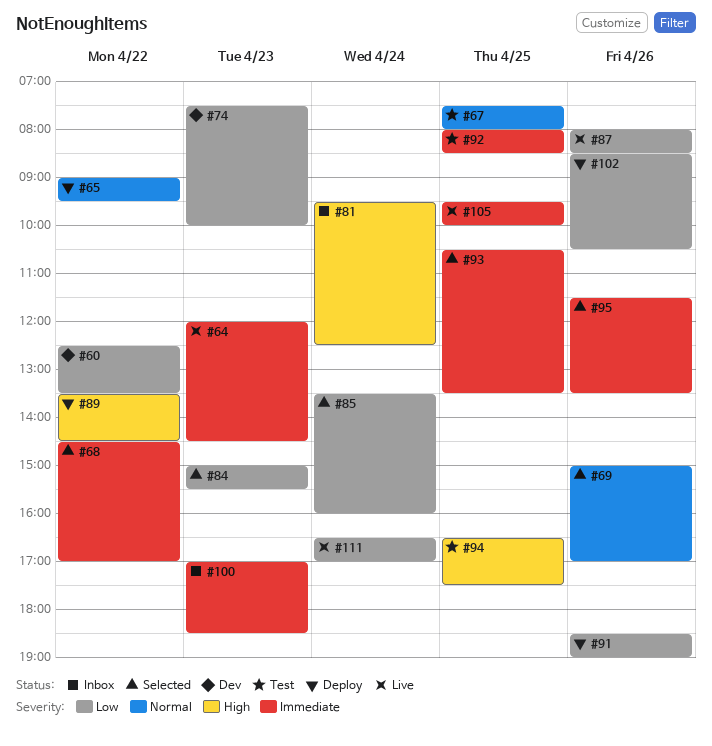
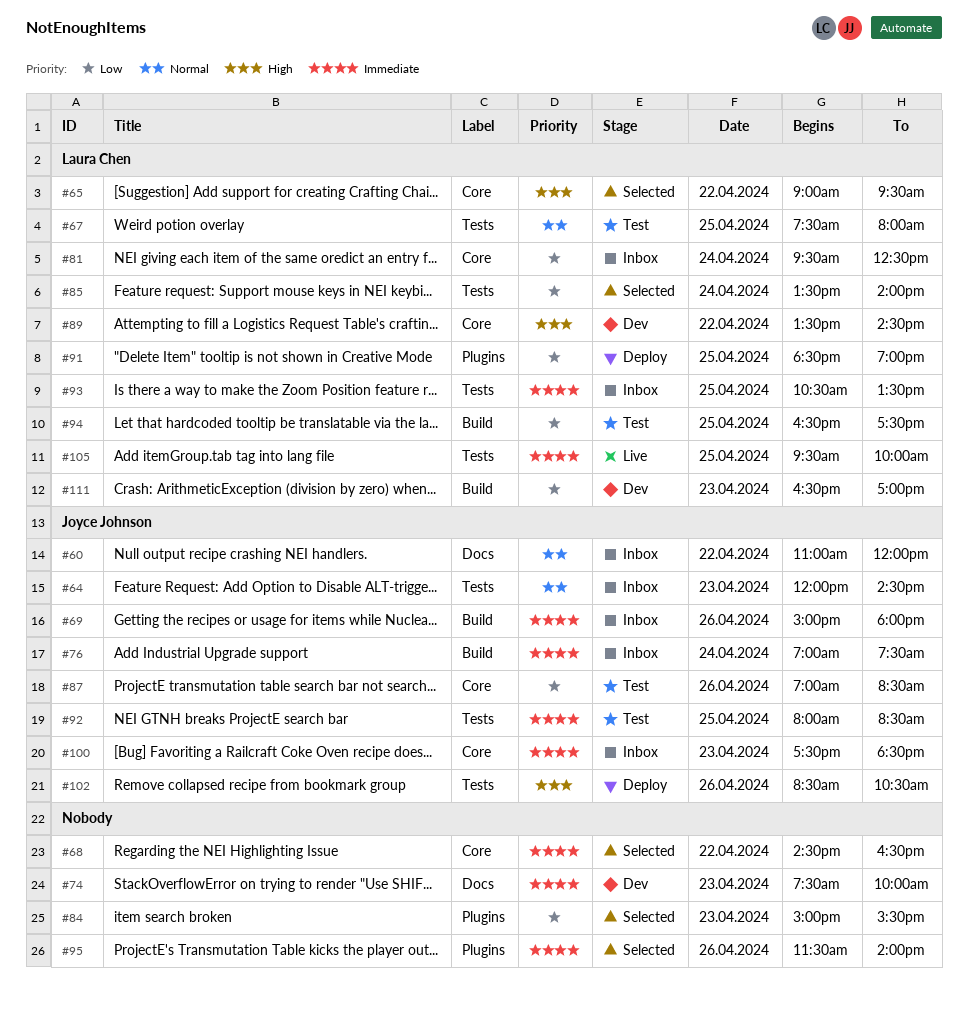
#60, status: Dev -> Inbox
#60, priority: Low -> Normal
#60, begins: 12:30 -> 11:00
#60, ends: 13:30 -> 12:00
#64, status: Live -> Inbox
#64, priority: Immediate -> Normal
#65, status: Deploy -> Selected
#65, priority: Normal -> High
#68, ends: 17:00 -> 16:30
#69, status: Selected -> Inbox
#69, priority: Normal -> Immediate
#69, ends: 17:00 -> 18:00
#74, priority: Low -> Immediate
#76: none -> present
#81, priority: High -> Low
#85, ends: 16:00 -> 14:00
#87, status: Live -> Test
#87, begins: 08:00 -> 07:00
#89, status: Deploy -> Dev
#91, day: Apr 26 -> Apr 25
#93, status: Selected -> Inbox
#94, priority: High -> Low
#95, ends: 13:30 -> 14:00
#100, begins: 17:00 -> 17:30
#102, priority: Low -> High
#111, status: Live -> Dev
#111, day: Apr 24 -> Apr 23

